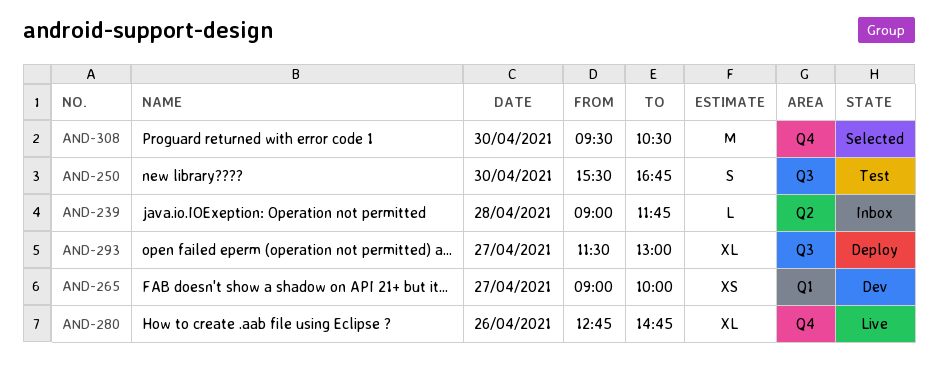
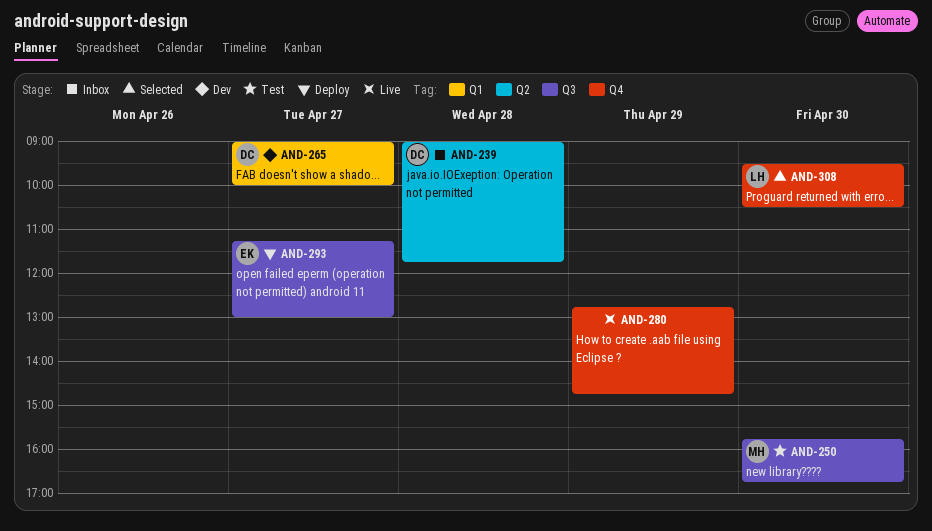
AND-250, begins: 15:30 -> 15:45
AND-280, day: Apr 26 -> Apr 29
AND-293, begins: 11:30 -> 11:15

